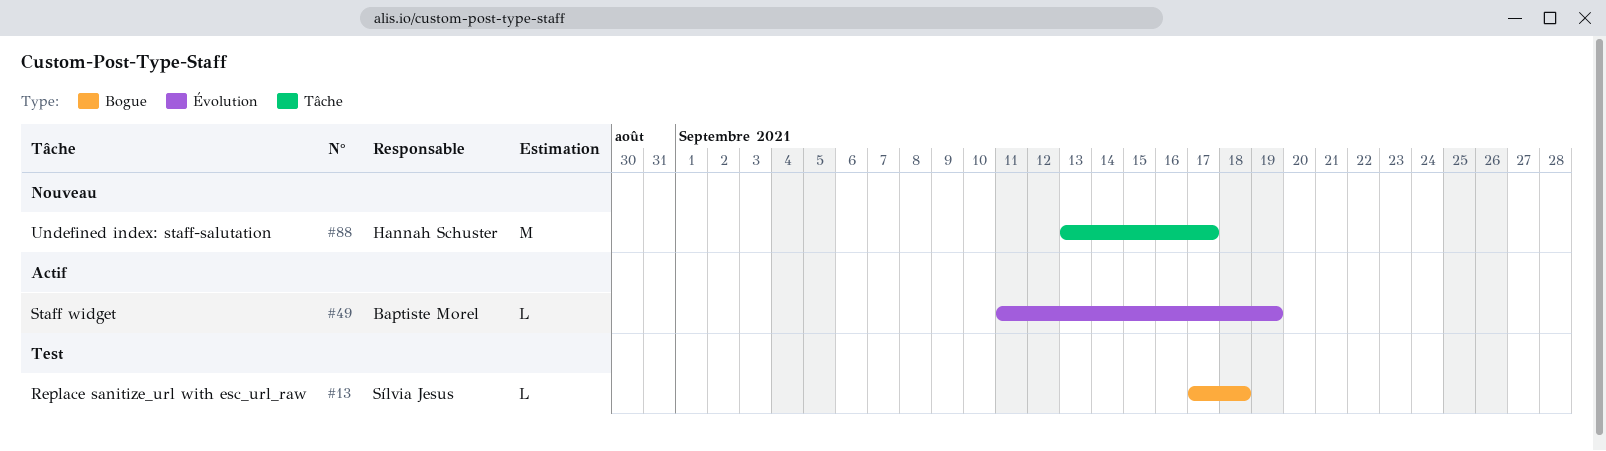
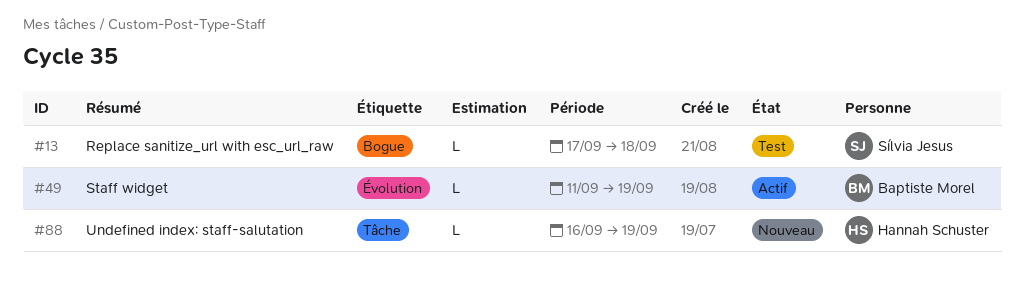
#88, estimate: M -> L
#88, start: Sep 13 -> Sep 16
#88, due: Sep 17 -> Sep 19

